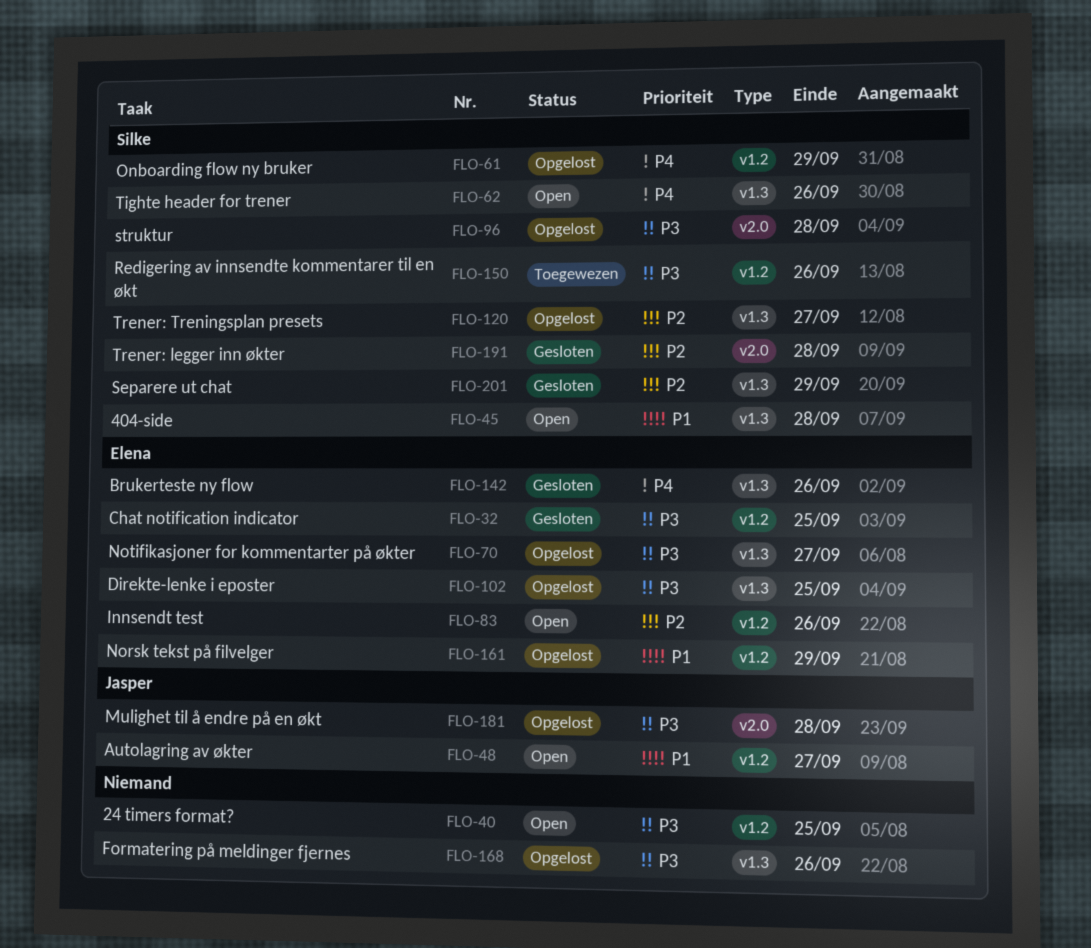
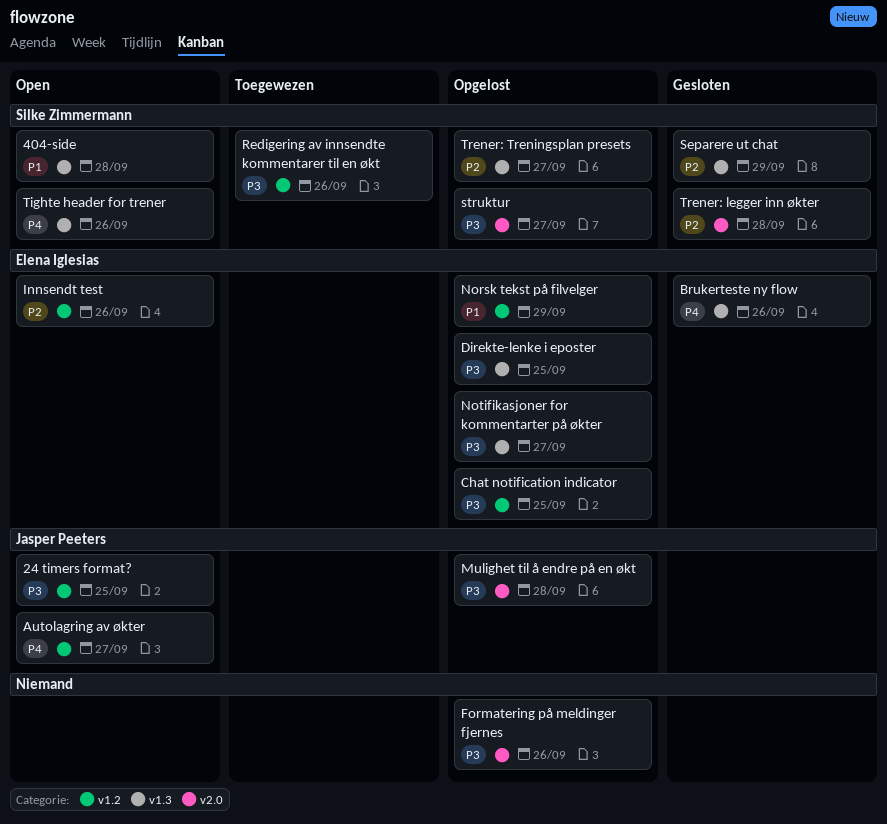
24 timers format?, owner: none -> Jasper Peeters
Autolagring av økter, priority: P1 -> P4
Chat notification indicator, status: Gesloten -> Opgelost
Formatering på meldinger fjernes, label: v1.3 -> v2.0
Onboarding flow ny bruker: present -> none
struktur, due: Sep 28 -> Sep 27

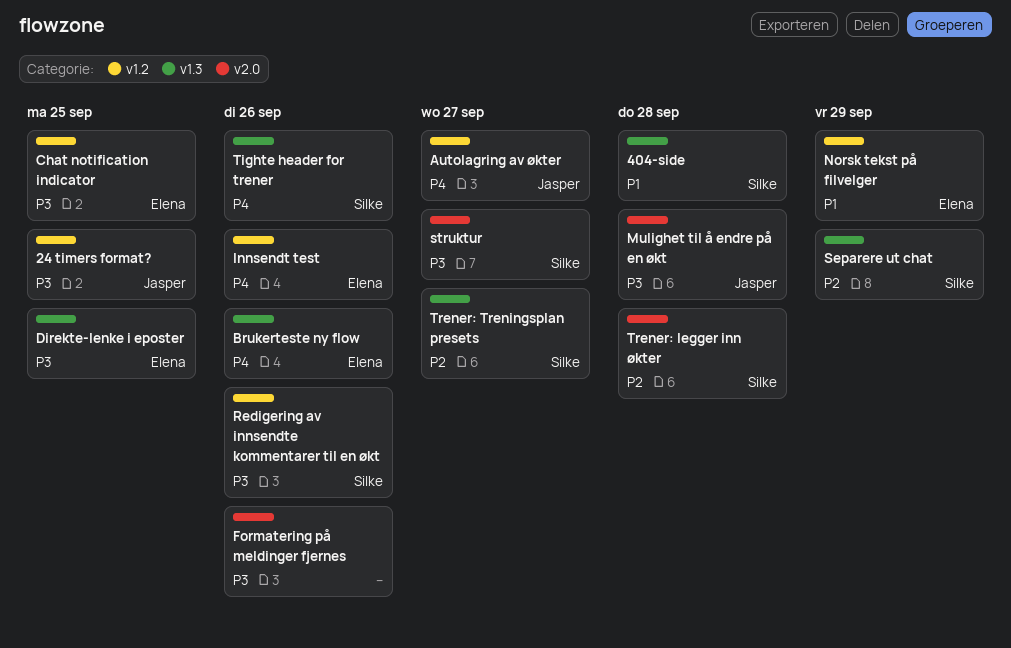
Innsendt test, priority: P2 -> P4
Notifikasjoner for kommentarter på økter: present -> none

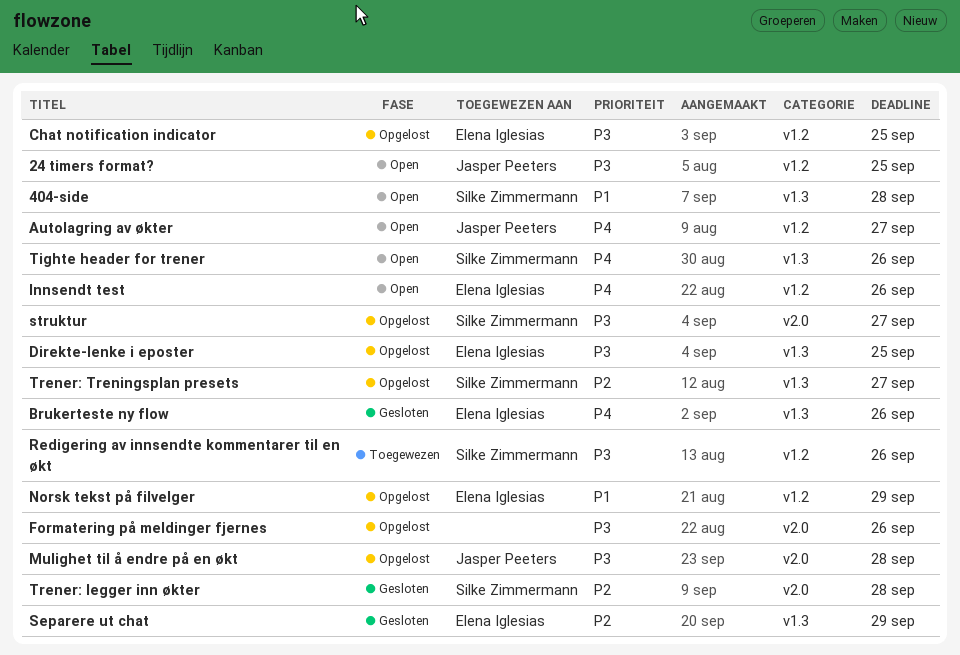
Separere ut chat, owner: Silke Zimmermann -> Elena Iglesias

